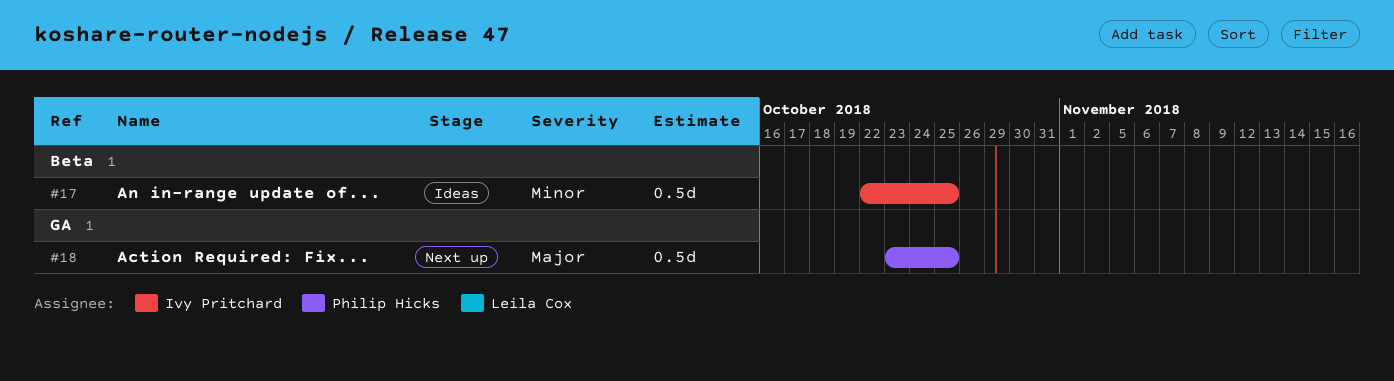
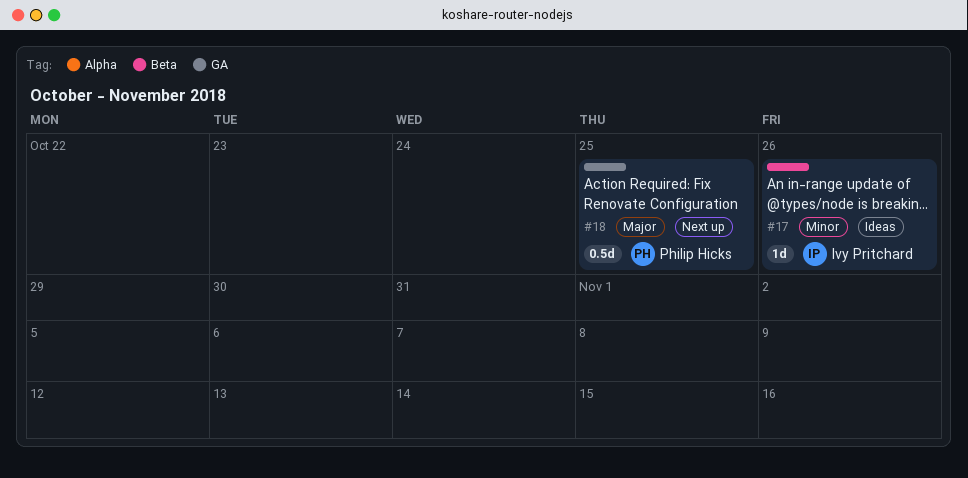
#17, estimate: 0.5d -> 1d
#17, due: Oct 25 -> Oct 26

